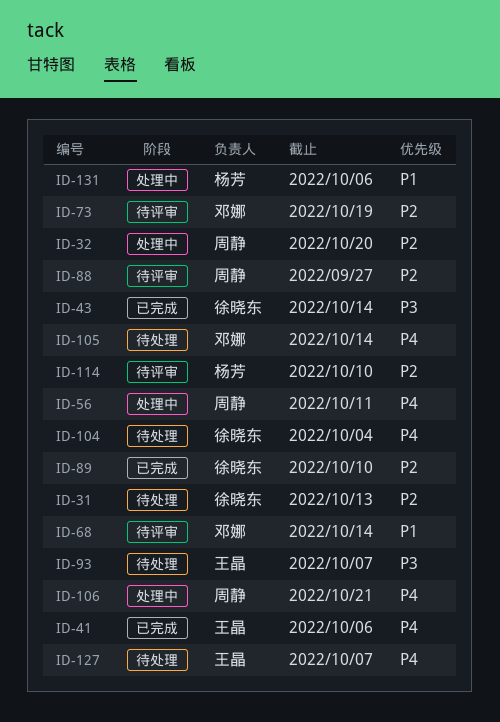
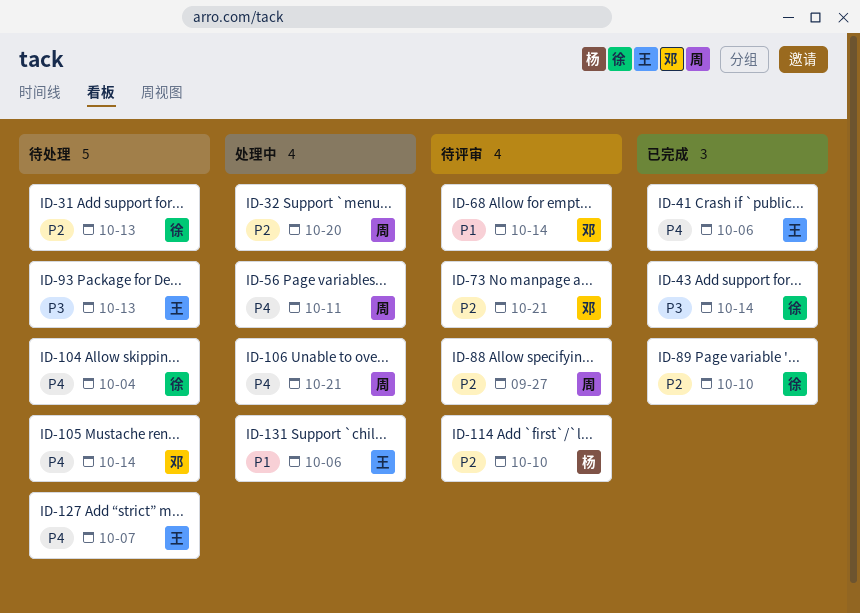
ID-73, due: Oct 19 -> Oct 21
ID-93, due: Oct 7 -> Oct 13
ID-131, owner: 杨芳 -> 王晶

